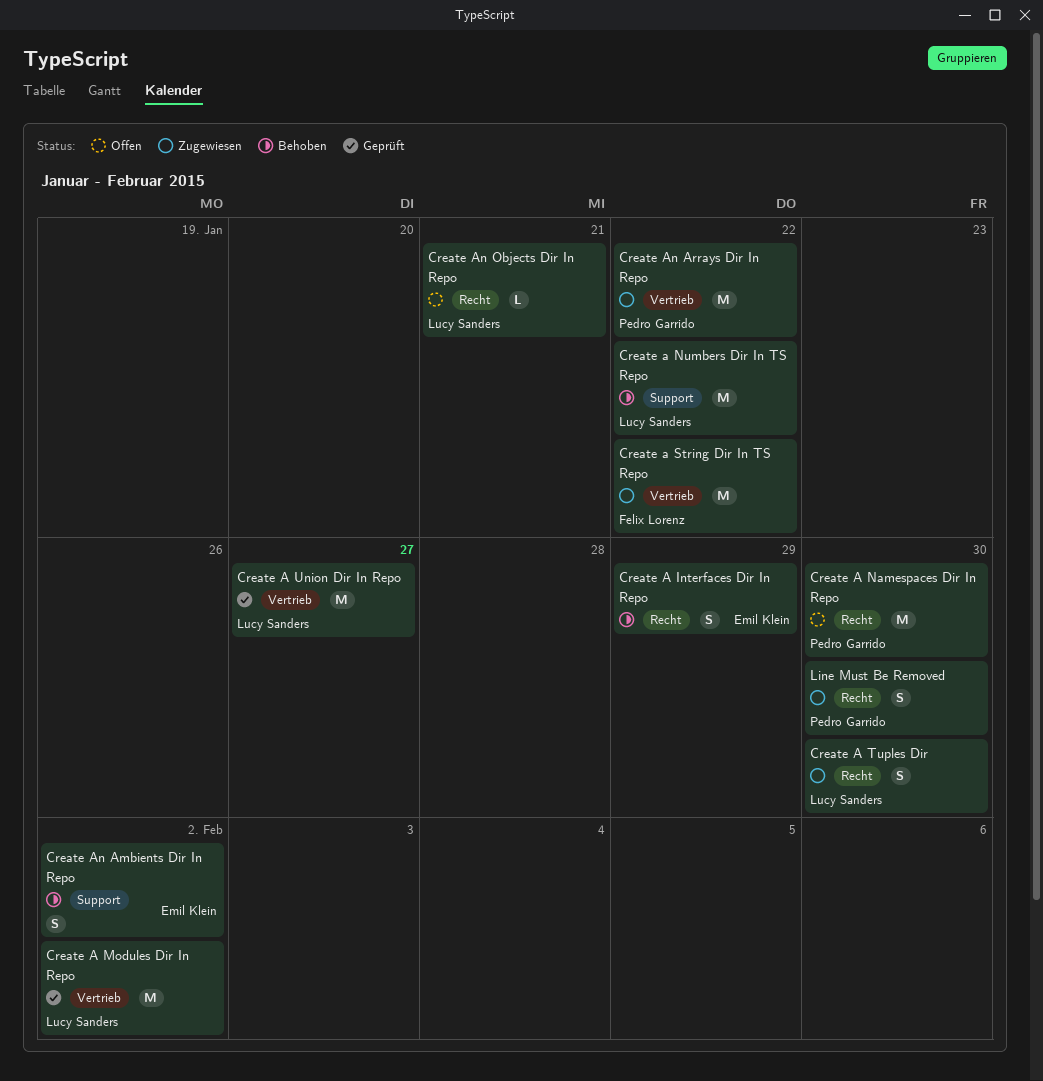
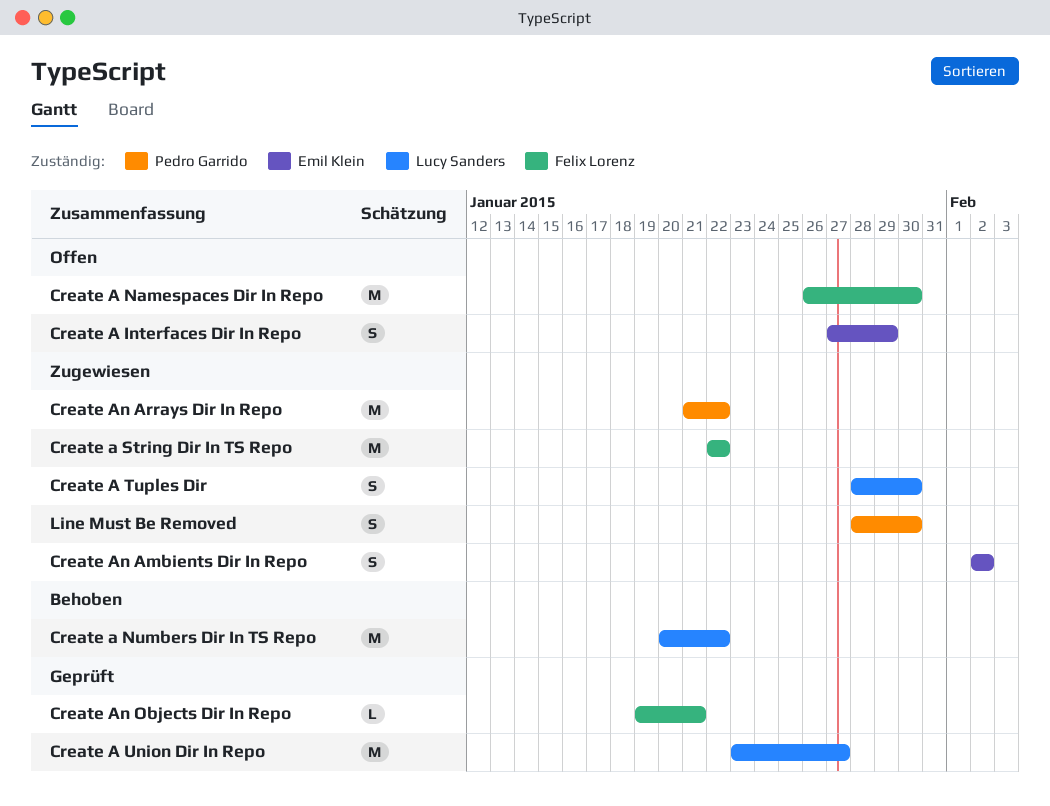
Create A Interfaces Dir In Repo, status: Behoben -> Offen
Create A Modules Dir In Repo: present -> none
Create A Namespaces Dir In Repo, owner: Pedro Garrido -> Felix Lorenz
Create An Ambients Dir In Repo, status: Behoben -> Zugewiesen
Create An Objects Dir In Repo, status: Offen -> Geprüft
Create An Objects Dir In Repo, owner: Lucy Sanders -> Felix Lorenz

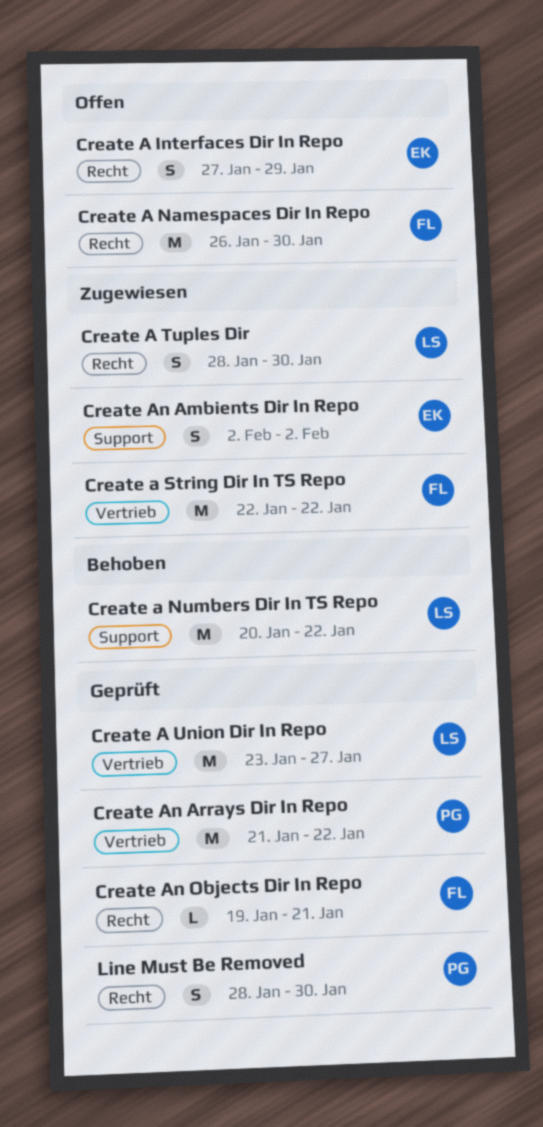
Create An Arrays Dir In Repo, status: Zugewiesen -> Geprüft
Line Must Be Removed, status: Zugewiesen -> Geprüft

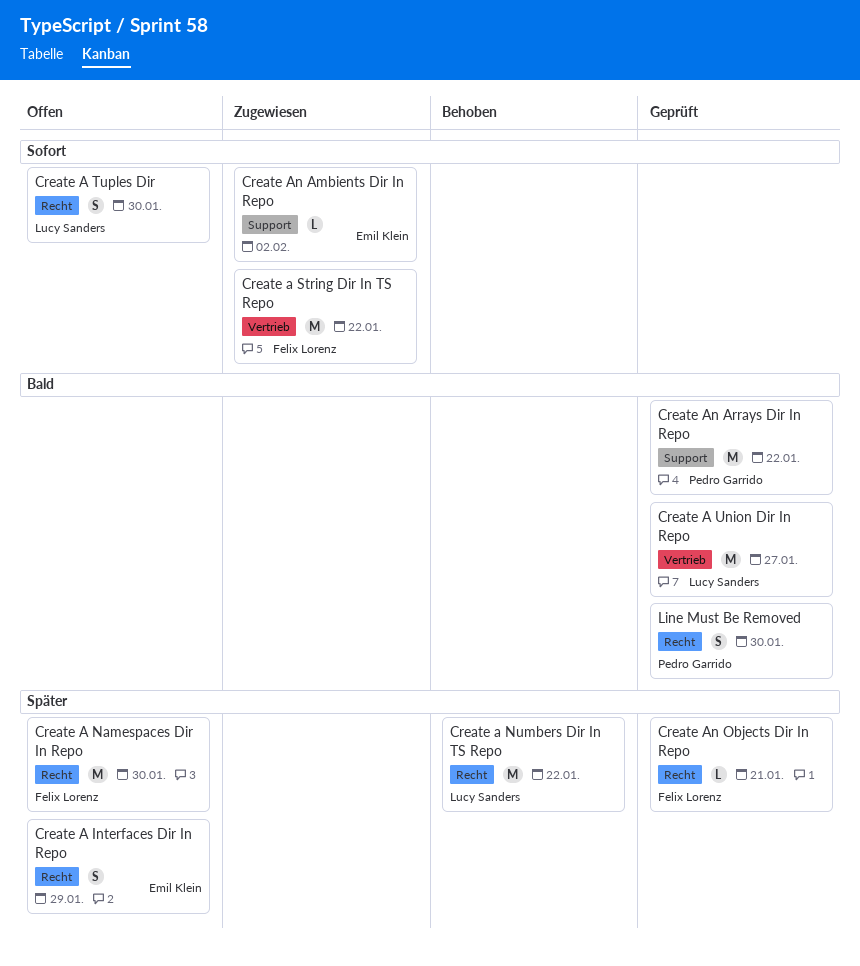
Create a Numbers Dir In TS Repo, label: Support -> Recht
Create A Tuples Dir, status: Zugewiesen -> Offen
Create An Ambients Dir In Repo, estimate: S -> L
Create An Arrays Dir In Repo, label: Vertrieb -> Support

